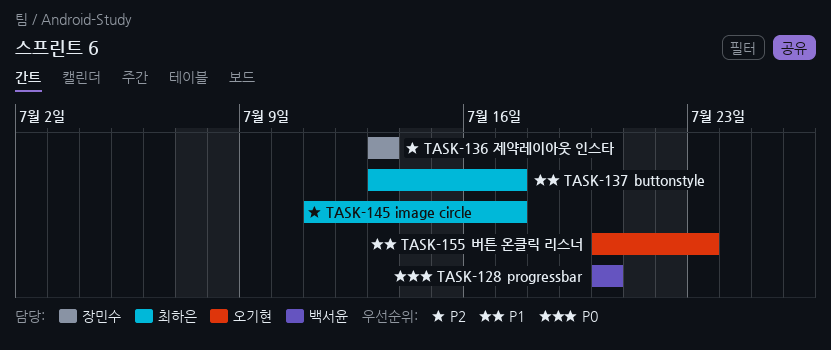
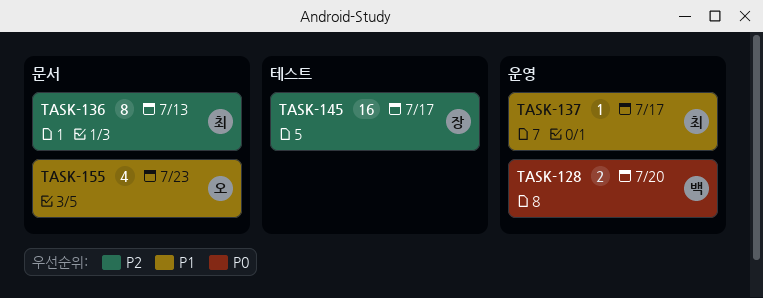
TASK-136, owner: 장민수 -> 최하은
TASK-145, owner: 최하은 -> 장민수

